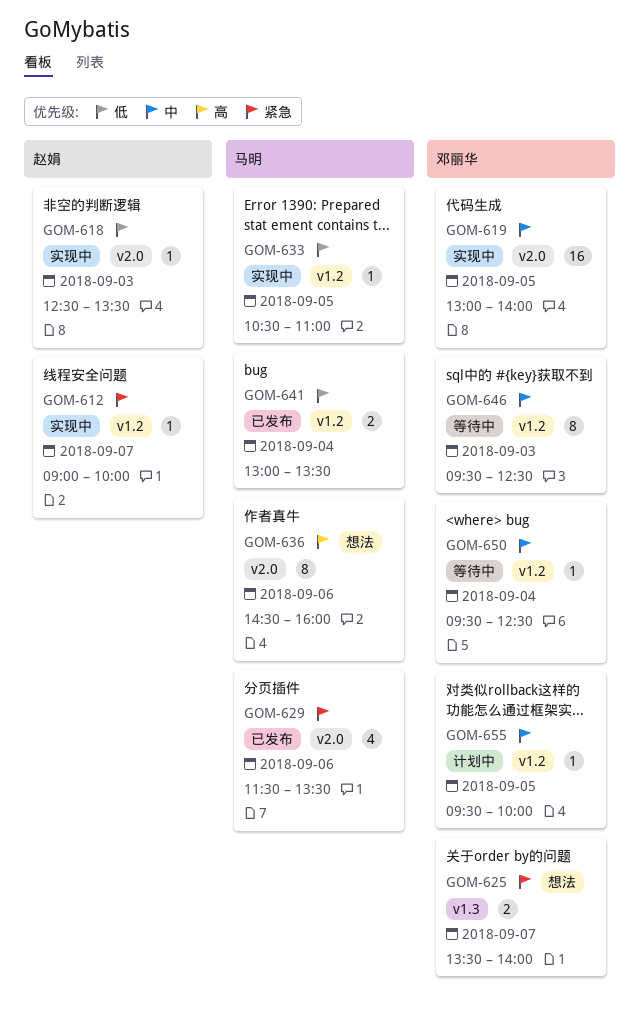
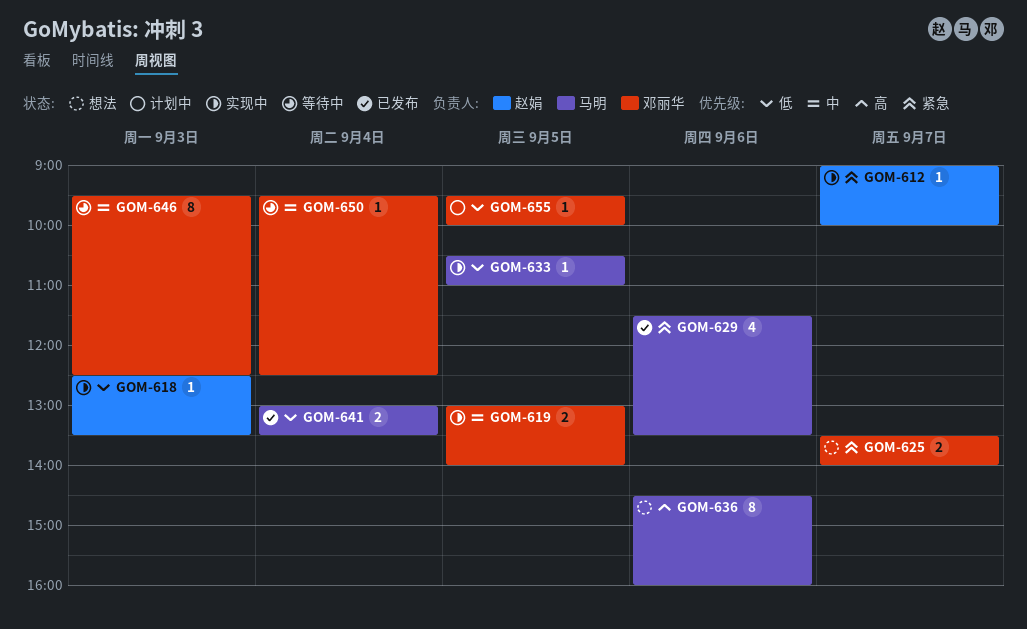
GOM-619, estimate: 16 -> 2
GOM-655, priority: 中 -> 低

